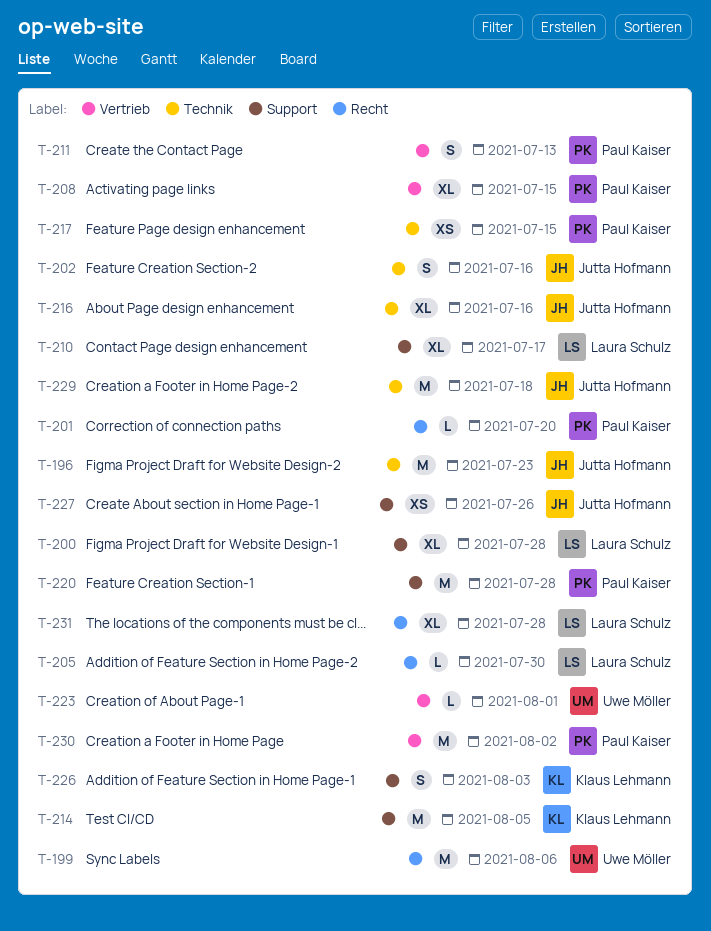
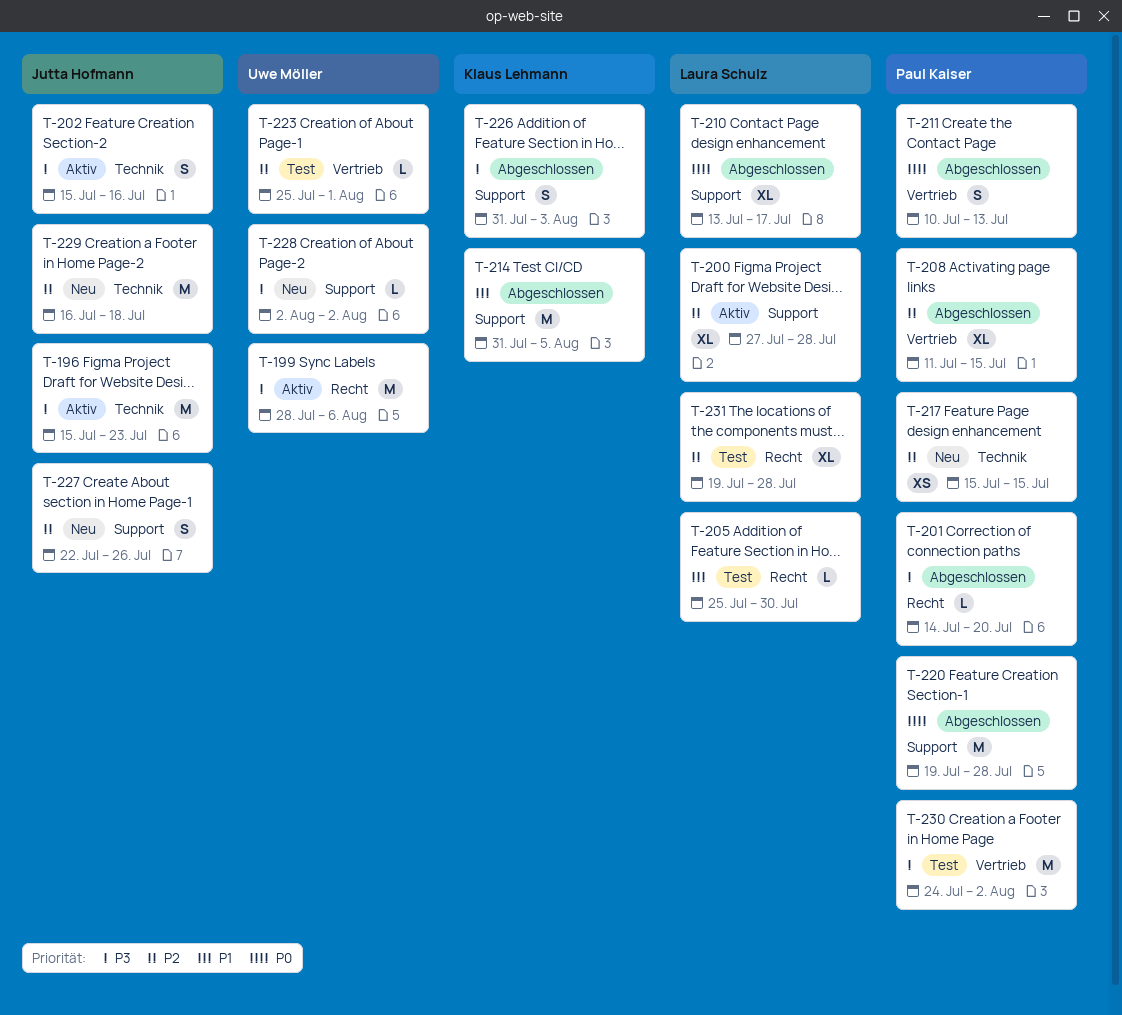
T-216: present -> none
T-227, estimate: XS -> S
T-228: none -> present

